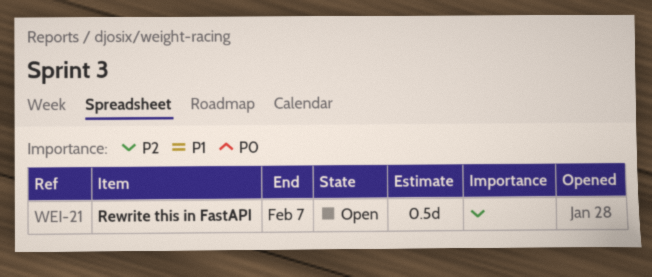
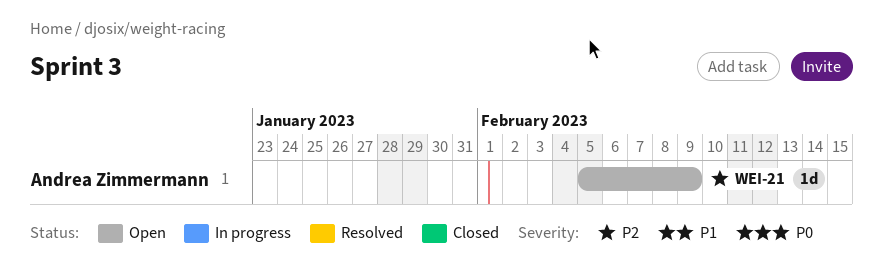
WEI-21, estimate: 0.5d -> 1d
WEI-21, due: Feb 7 -> Feb 9

